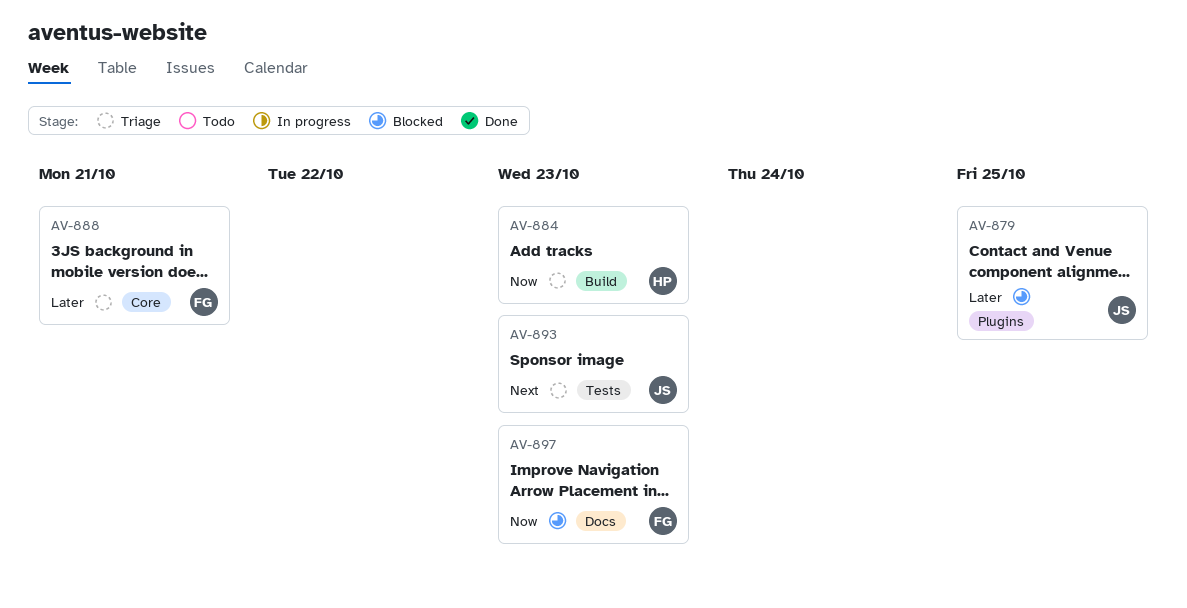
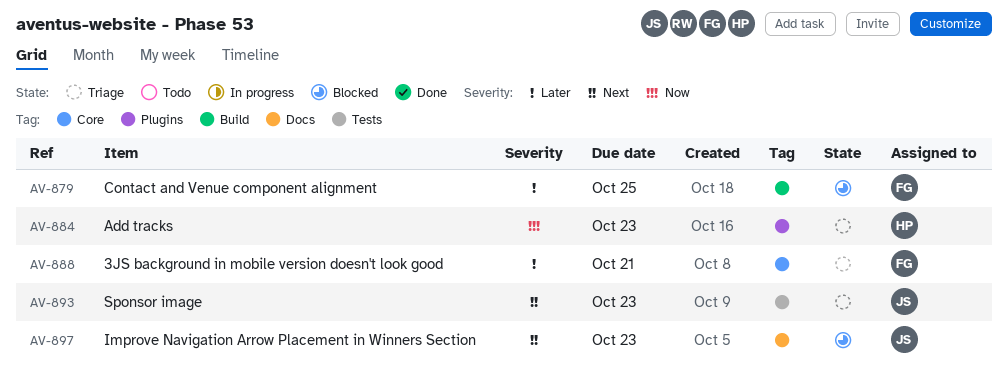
AV-879, owner: JS -> FG
AV-879, label: Plugins -> Build
AV-884, label: Build -> Plugins
AV-897, owner: FG -> JS
AV-897, priority: Now -> Next

